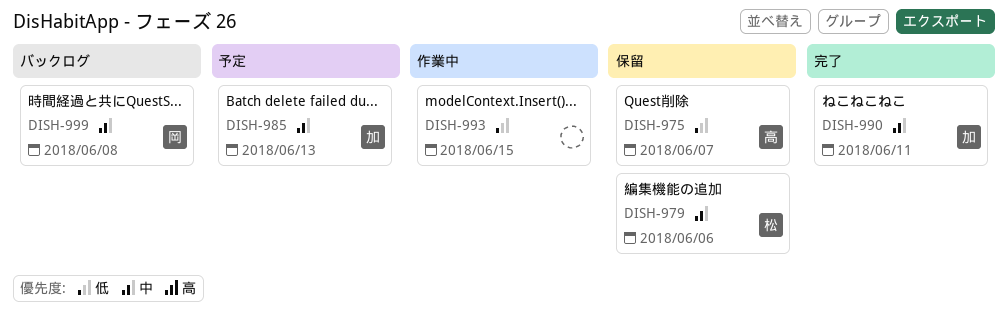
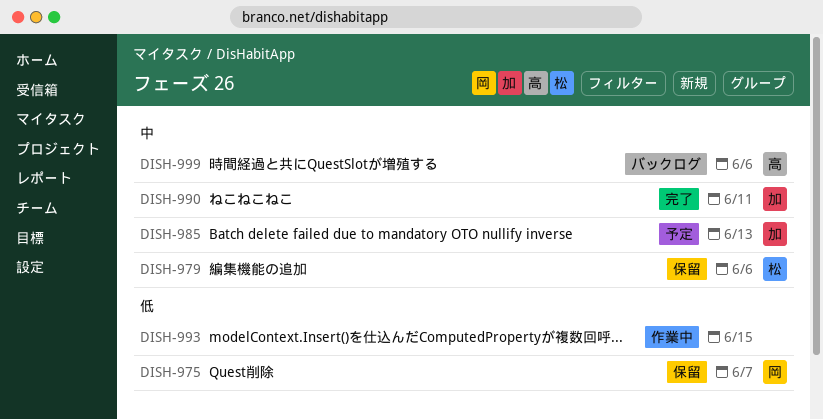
DISH-975, owner: 高 -> 岡
DISH-999, owner: 岡 -> 高
DISH-999, due: Jun 8 -> Jun 6

